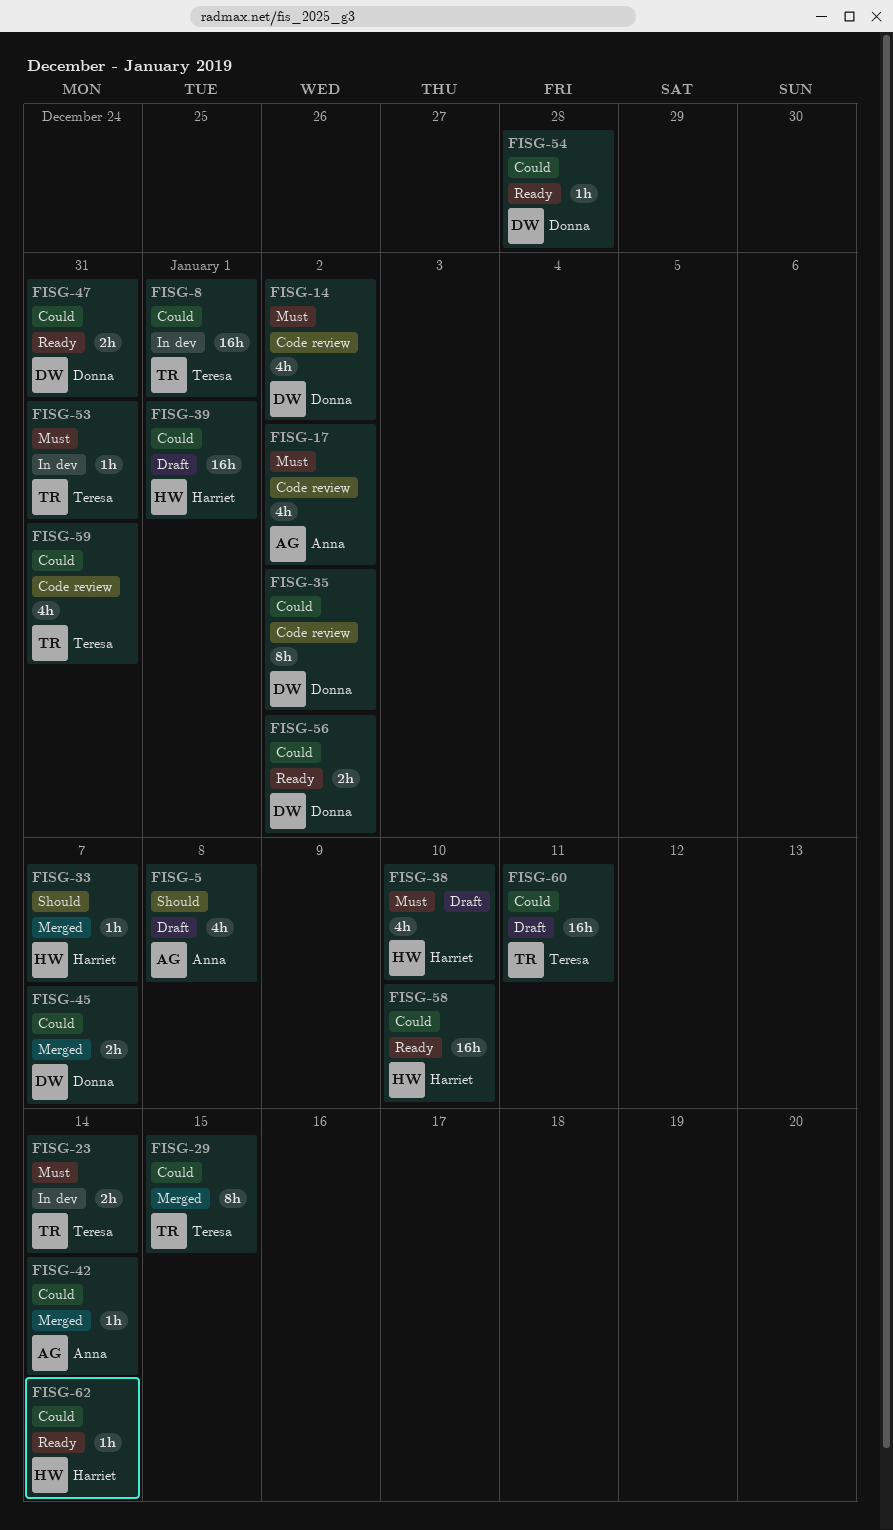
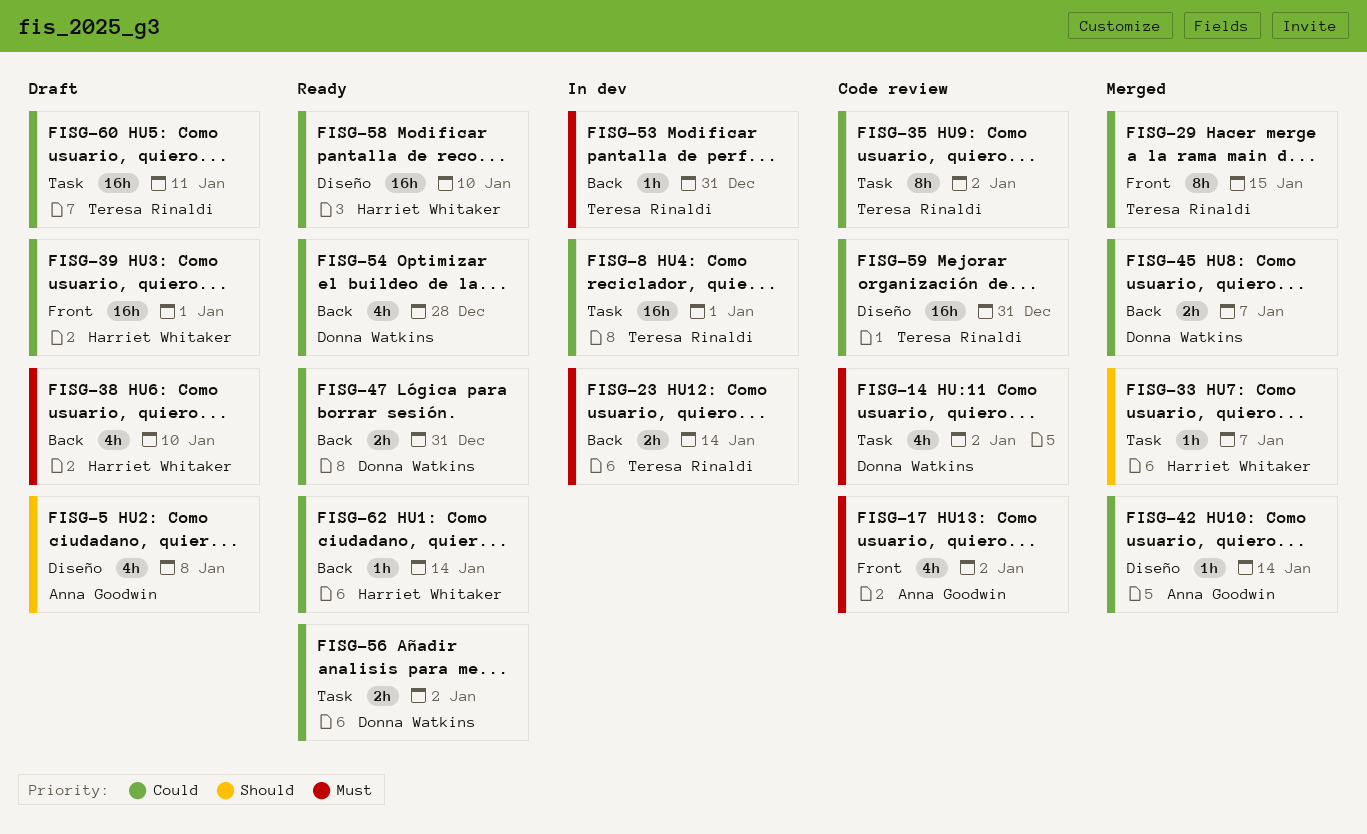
FISG-35, owner: Donna Watkins -> Teresa Rinaldi
FISG-54, estimate: 1h -> 4h
FISG-59, estimate: 4h -> 16h

